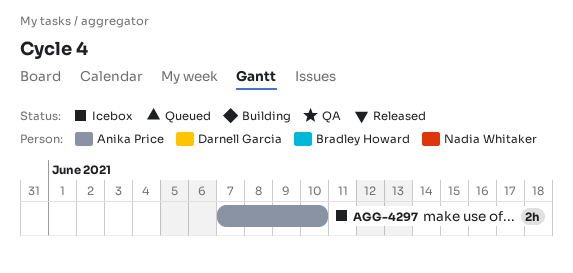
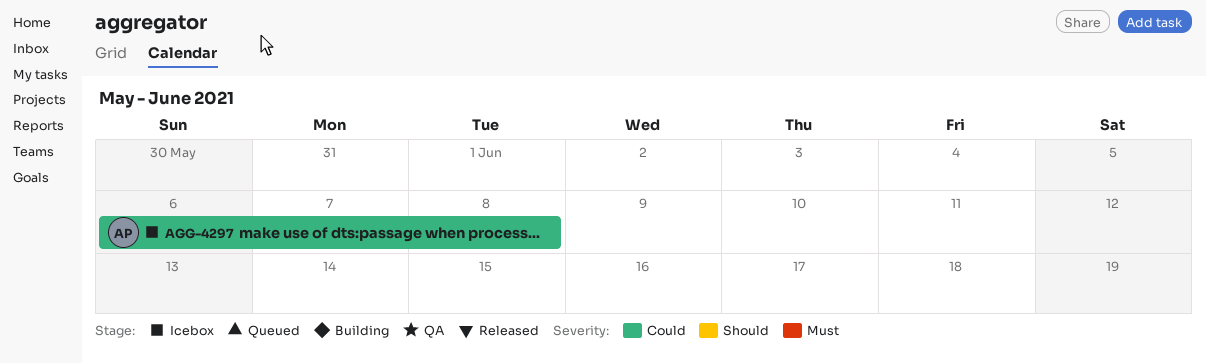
AGG-4297, start: Jun 7 -> Jun 6
AGG-4297, due: Jun 10 -> Jun 8

